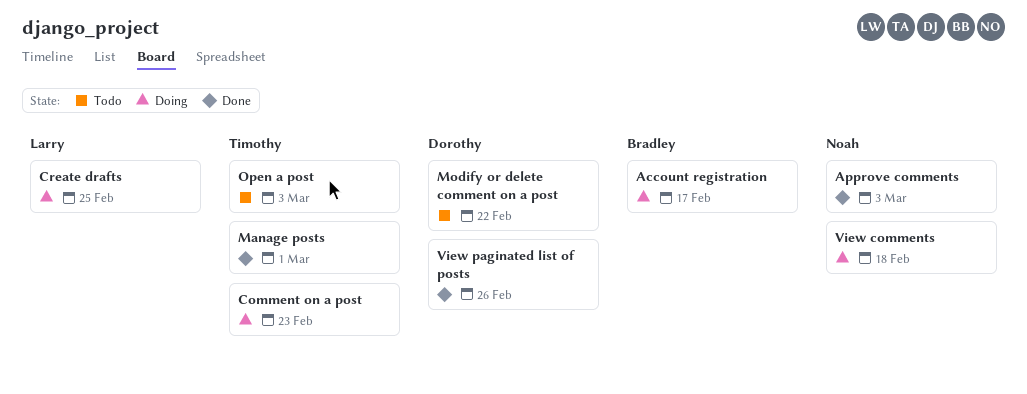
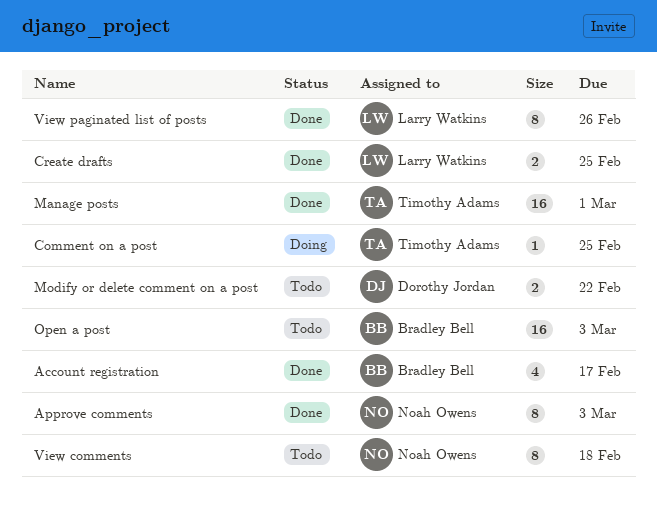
Account registration, status: Doing -> Done
Comment on a post, due: Feb 23 -> Feb 25
Create drafts, status: Doing -> Done
Open a post, owner: Timothy Adams -> Bradley Bell
View comments, status: Doing -> Todo
View paginated list of posts, owner: Dorothy Jordan -> Larry Watkins

